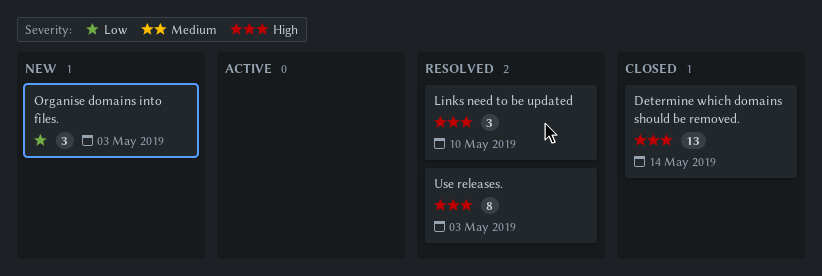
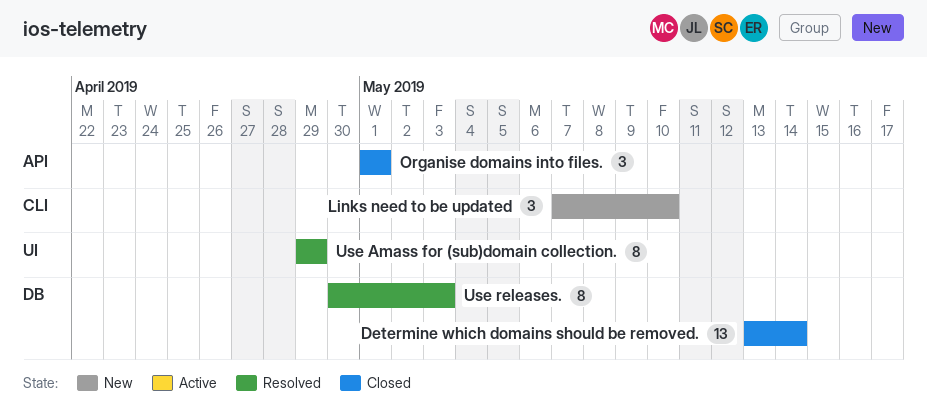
Links need to be updated, status: Resolved -> New
Organise domains into files., status: New -> Closed
Organise domains into files., due: May 3 -> May 1
Use Amass for (sub)domain collection.: none -> present

